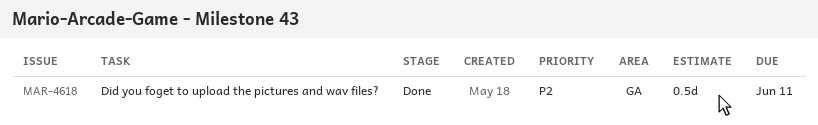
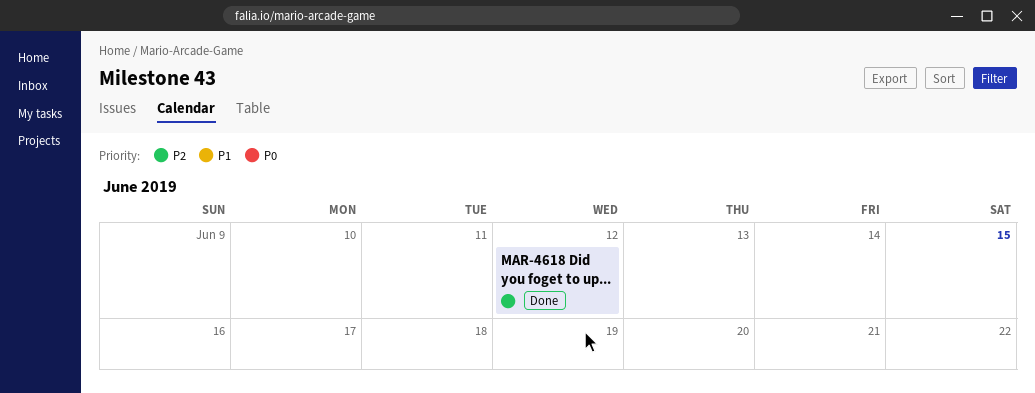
MAR-4618, due: Jun 11 -> Jun 12

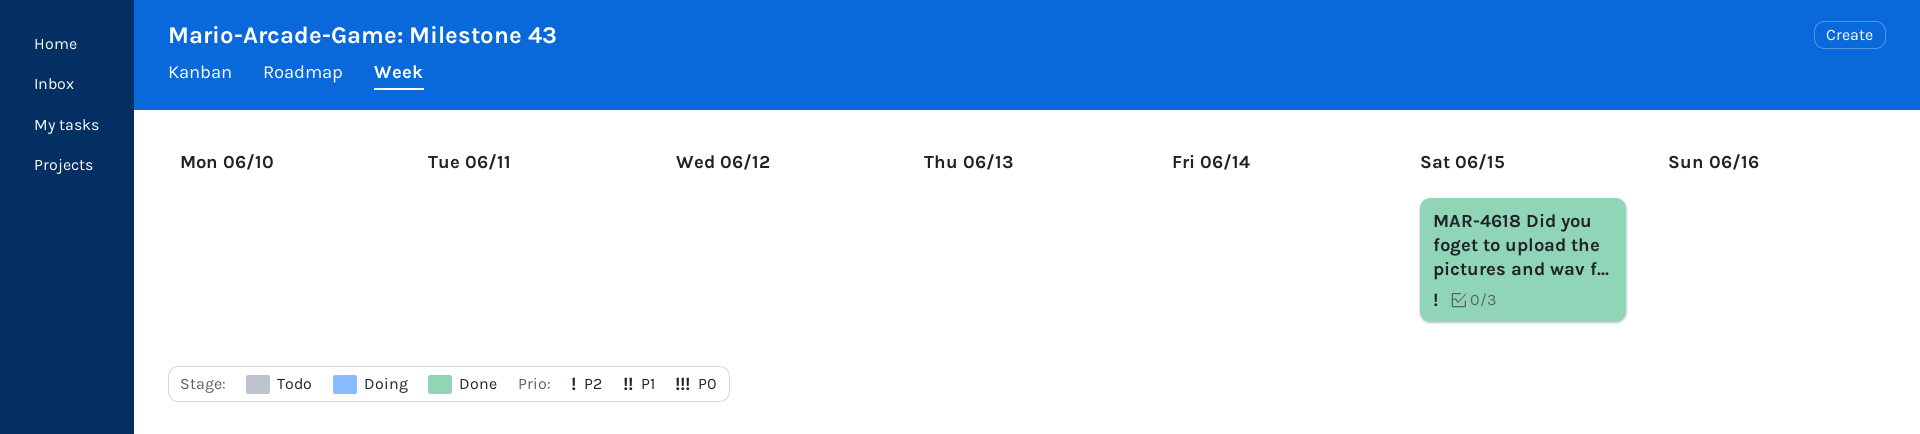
MAR-4618, due: Jun 12 -> Jun 15

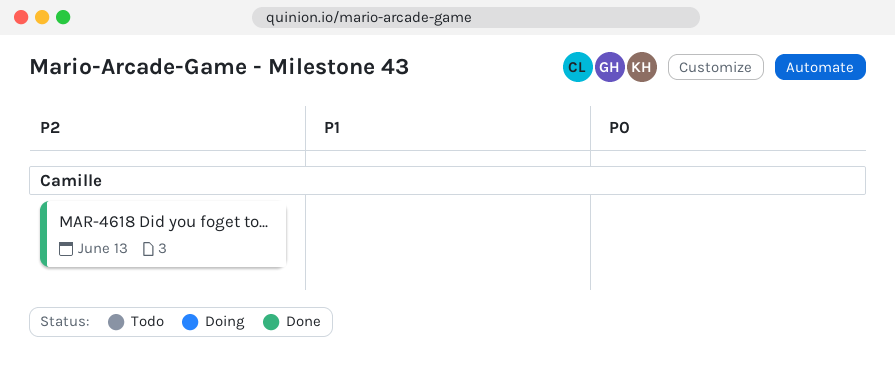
MAR-4618, due: Jun 15 -> Jun 13

